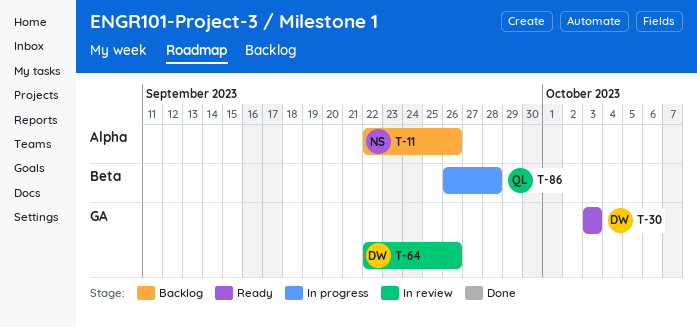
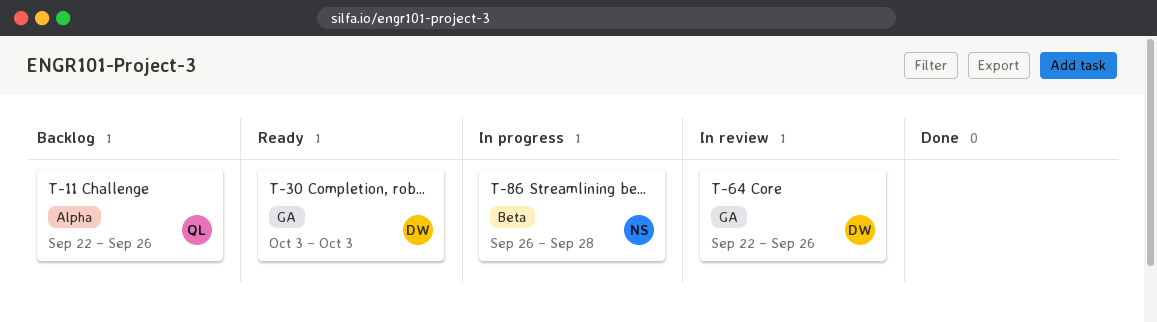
T-11, owner: NS -> QL
T-86, owner: QL -> NS

